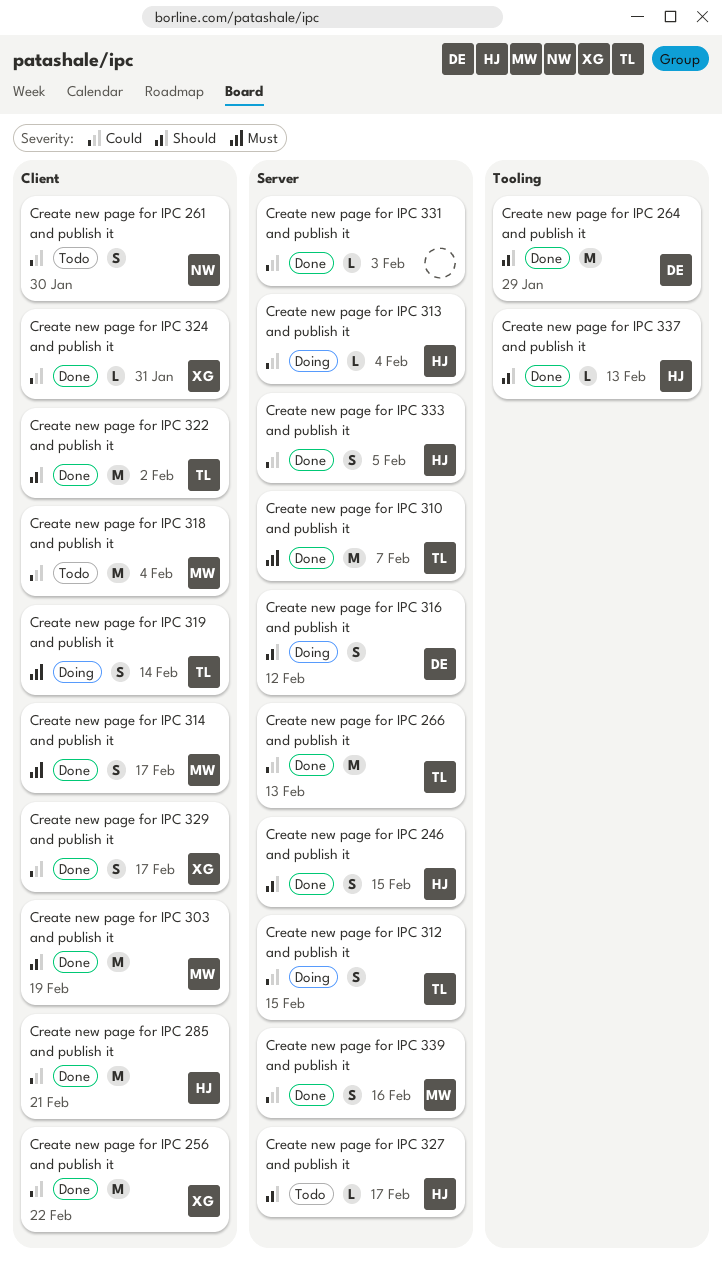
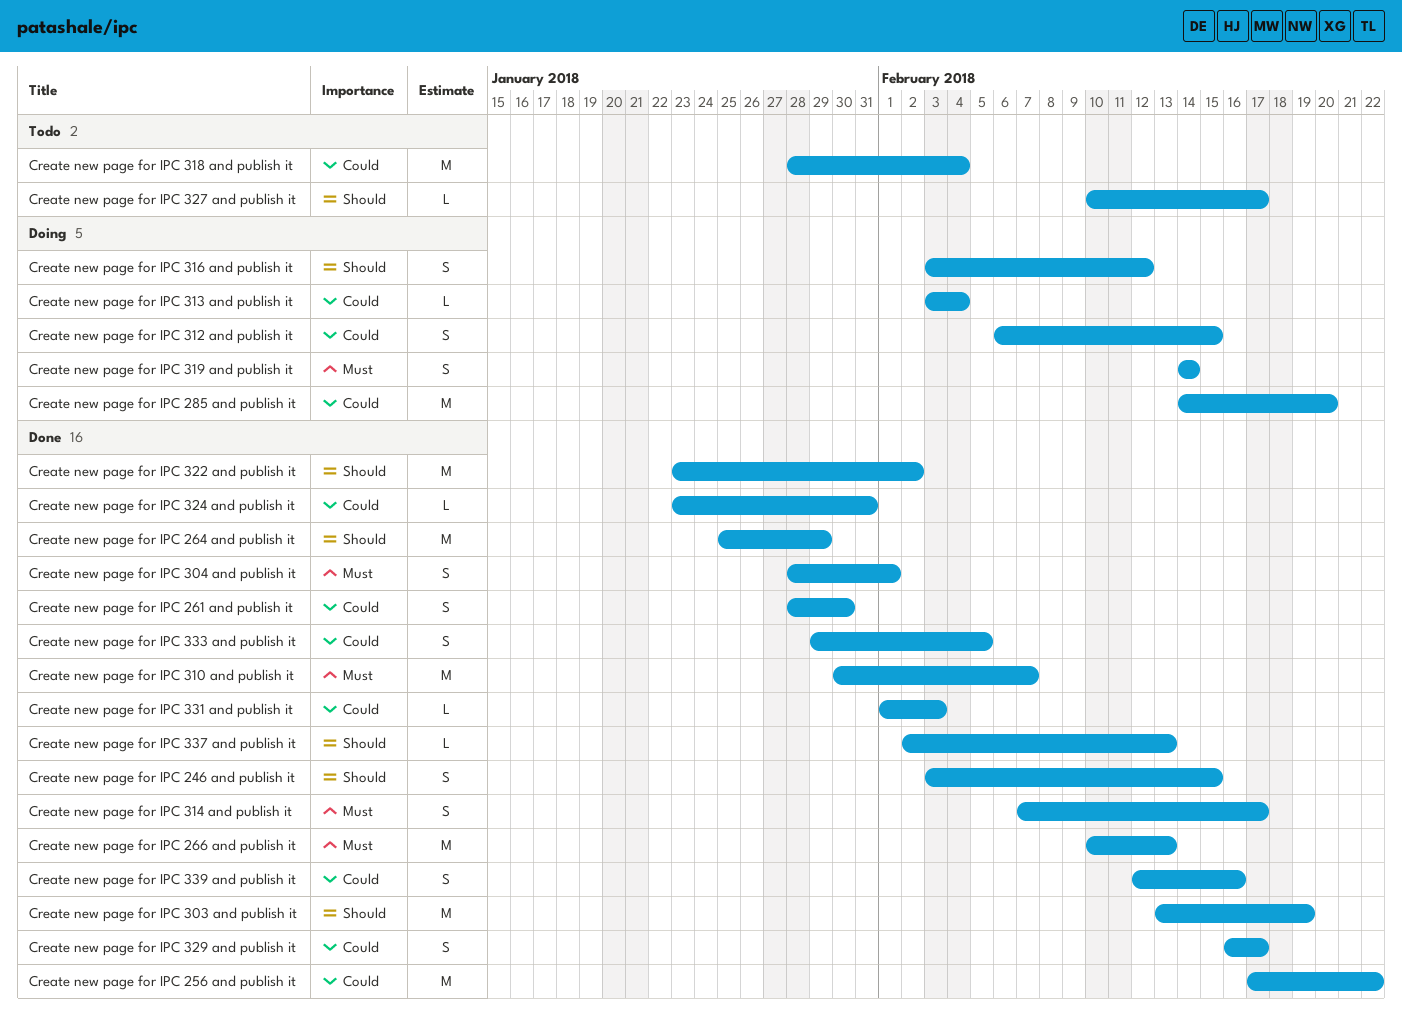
Create new page for IPC 261 and publish it, status: Todo -> Done
Create new page for IPC 266 and publish it, priority: Could -> Must
Create new page for IPC 285 and publish it, status: Done -> Doing
Create new page for IPC 285 and publish it, due: Feb 21 -> Feb 20
Create new page for IPC 304 and publish it: none -> present

